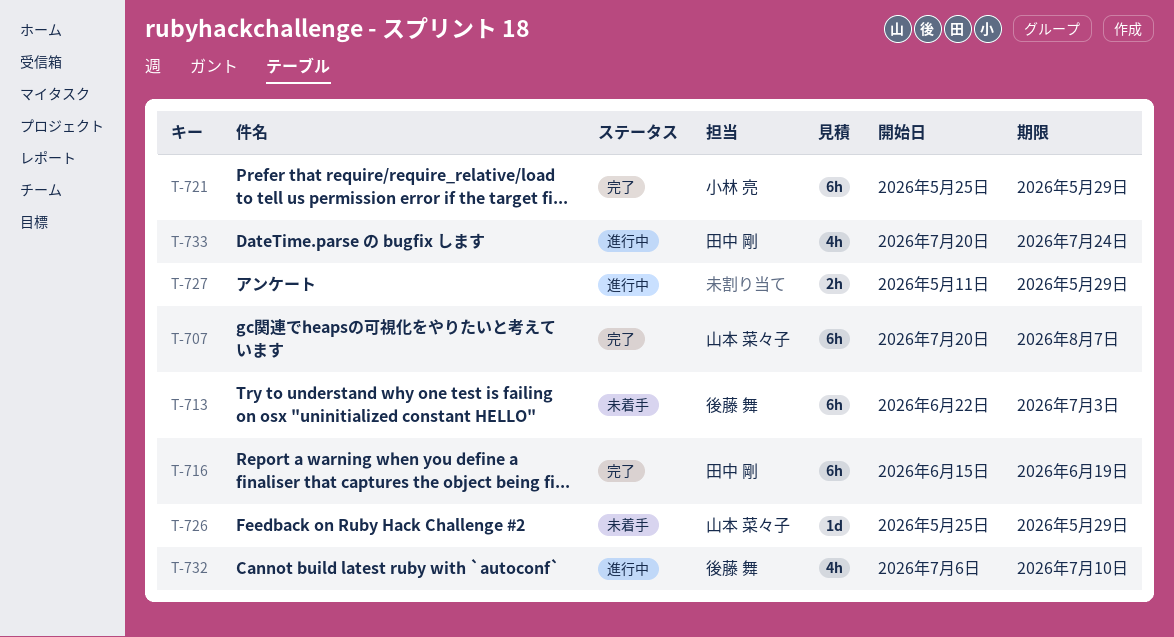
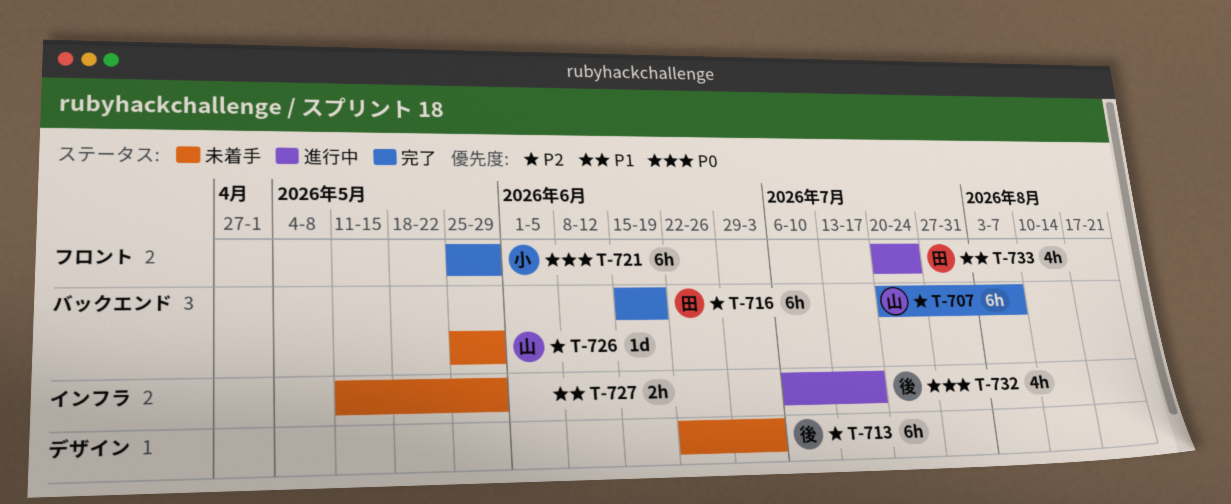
T-727, status: 進行中 -> 未着手
T-732, due: Jul 10 -> Jul 17

